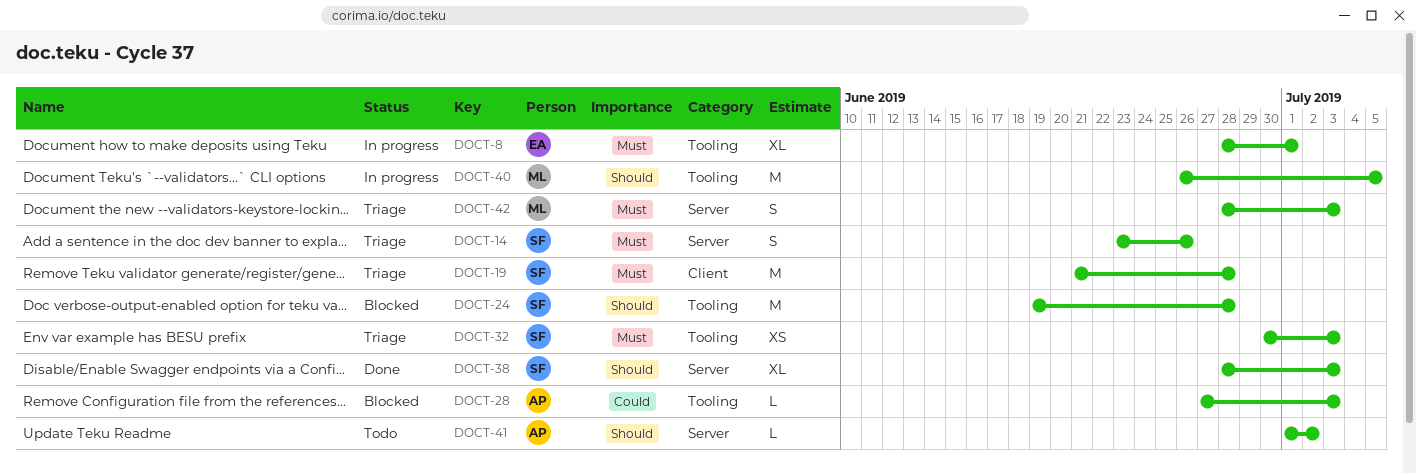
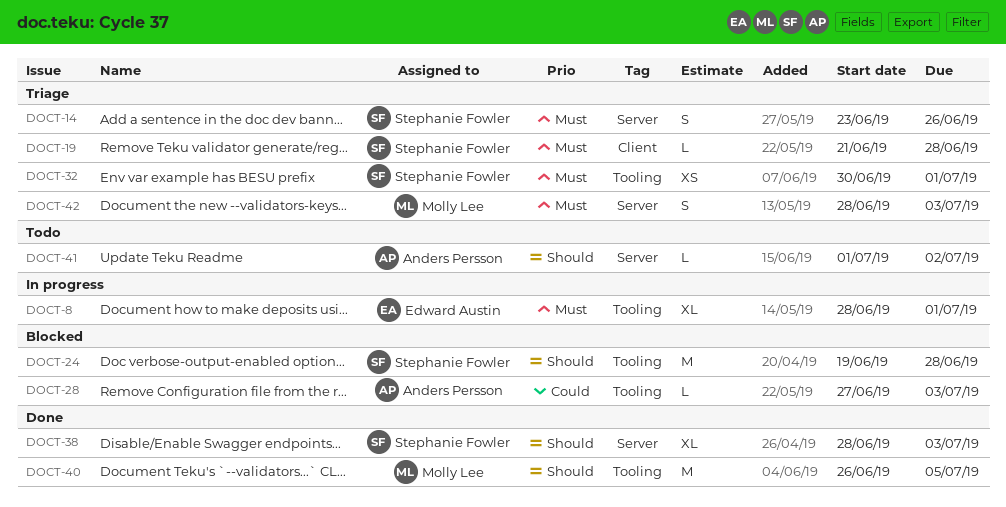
DOCT-19, estimate: M -> L
DOCT-32, due: Jul 3 -> Jul 1
DOCT-40, status: In progress -> Done

